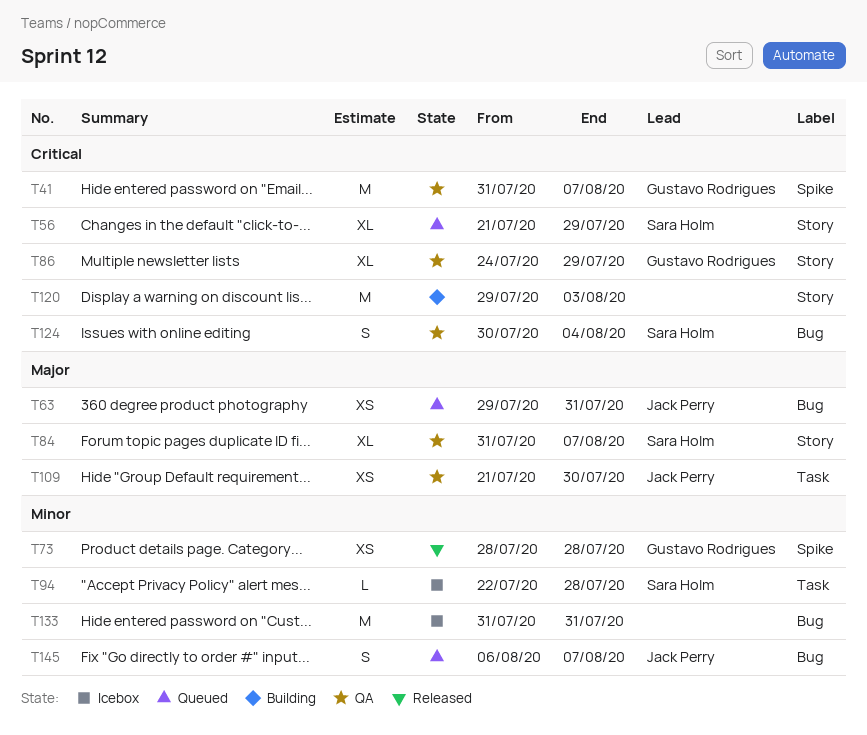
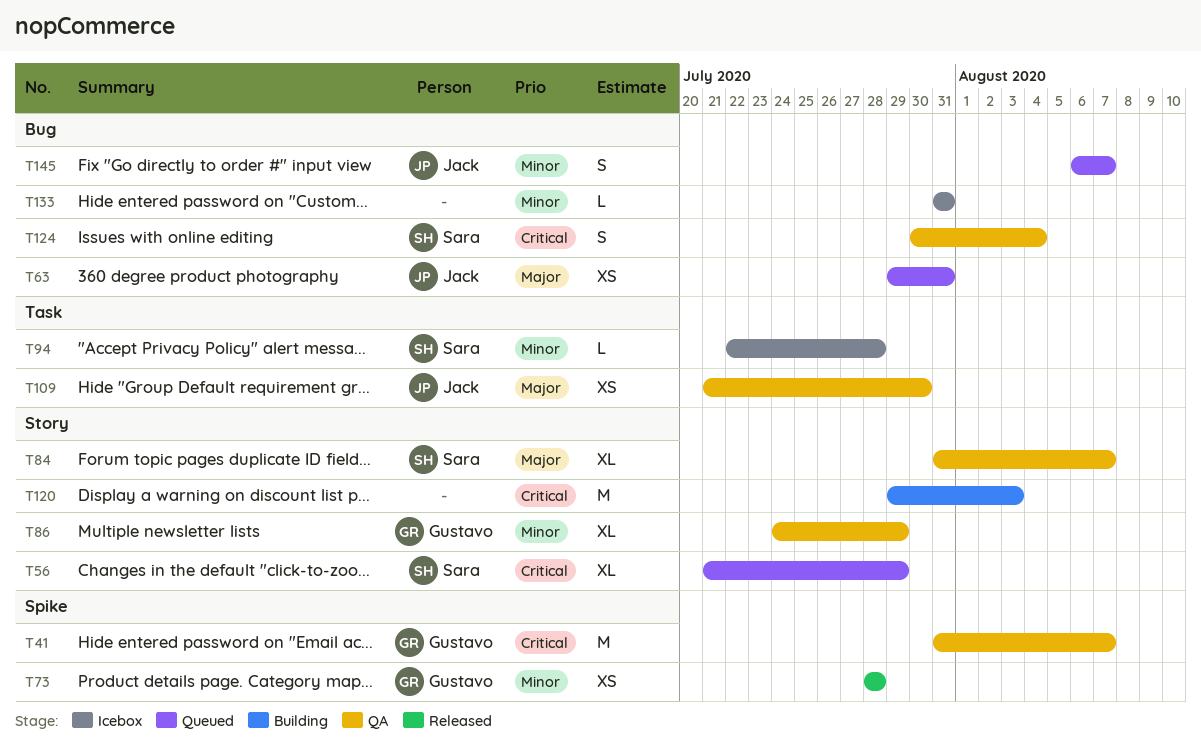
T86, priority: Critical -> Minor
T133, estimate: M -> L

